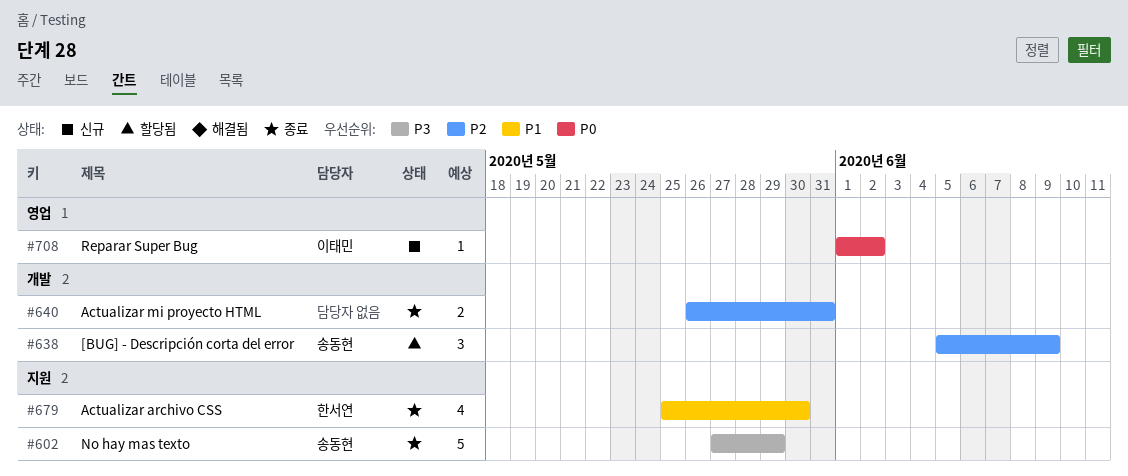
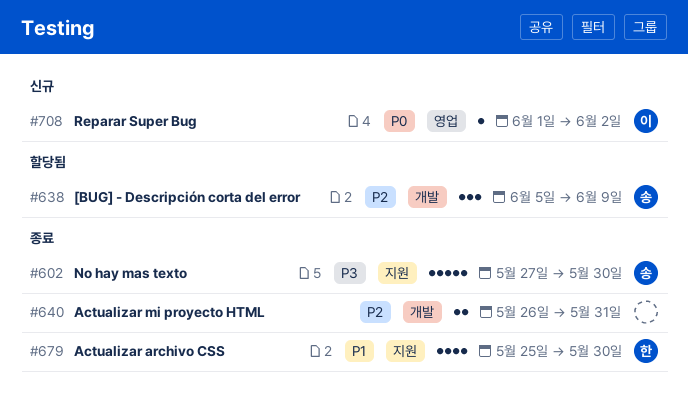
#602, due: May 29 -> May 30

